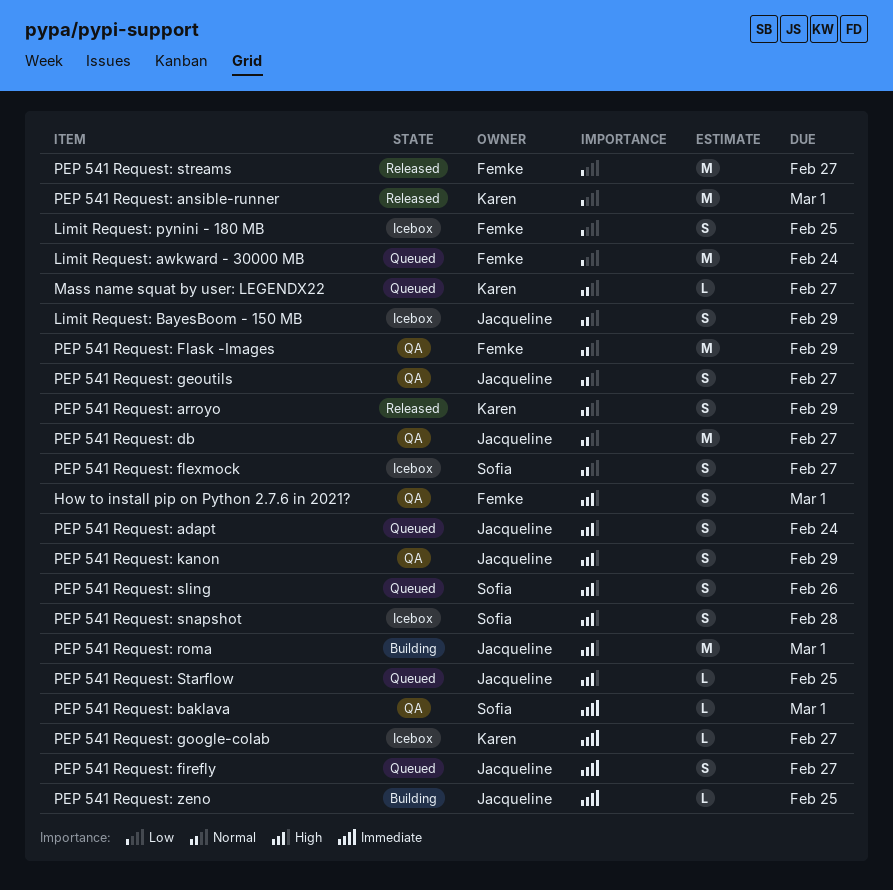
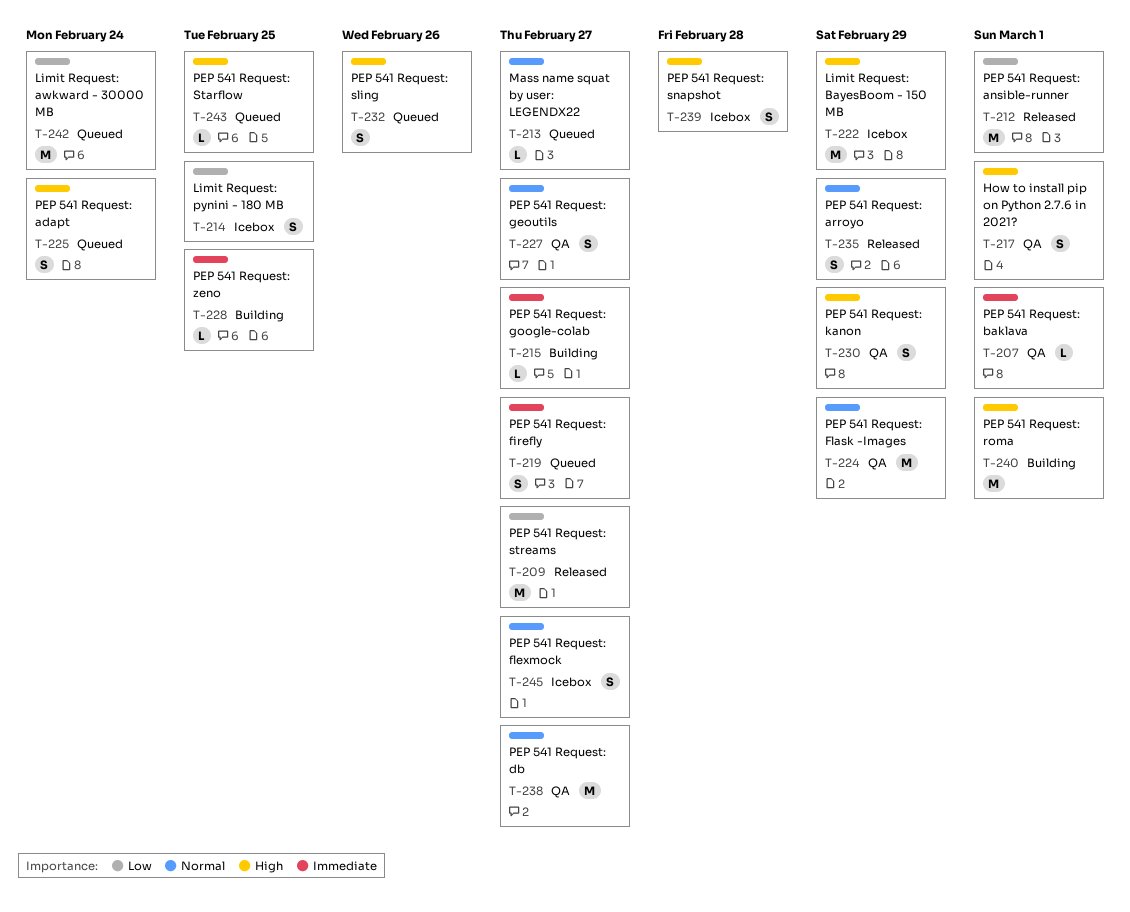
Limit Request: BayesBoom - 150 MB, priority: Normal -> High
Limit Request: BayesBoom - 150 MB, estimate: S -> M
PEP 541 Request: google-colab, status: Icebox -> Building

